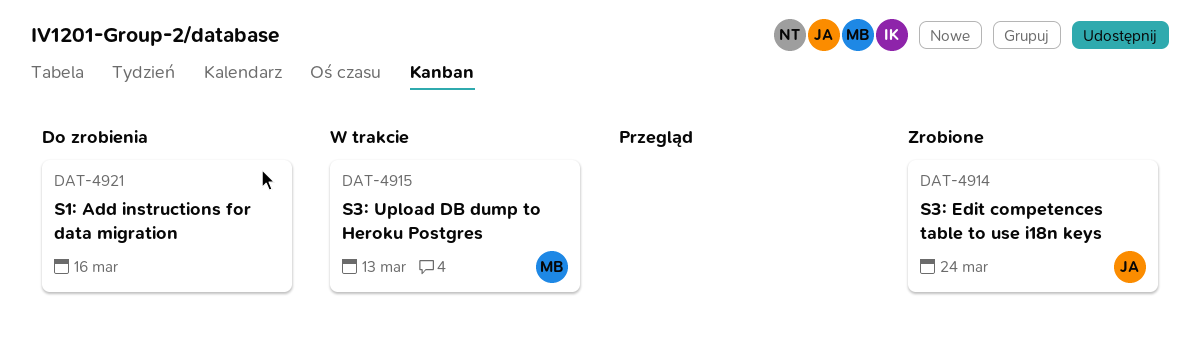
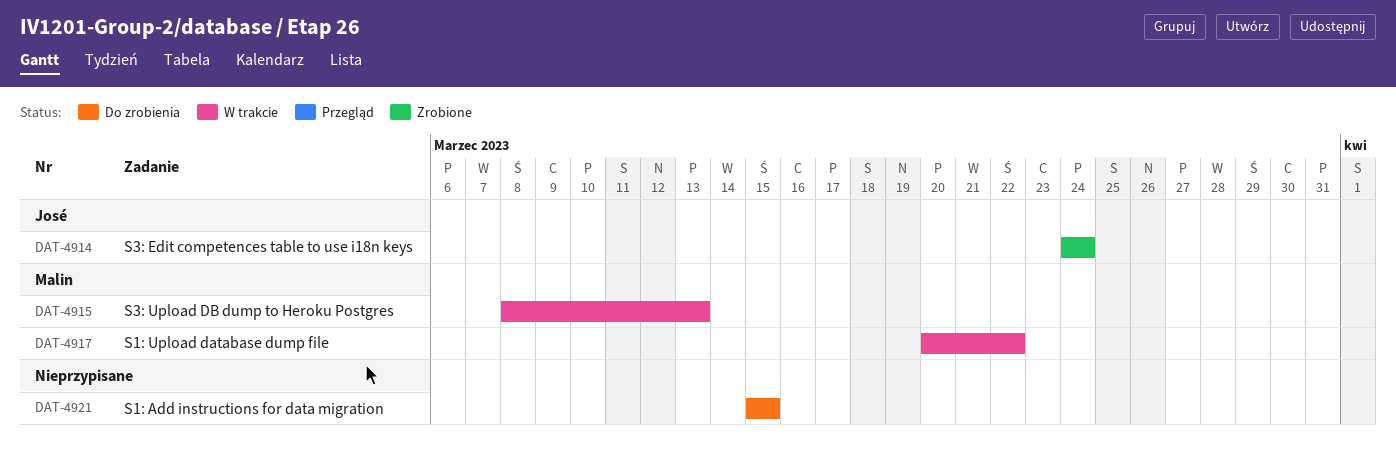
DAT-4917: none -> present
DAT-4921, due: Mar 16 -> Mar 15

